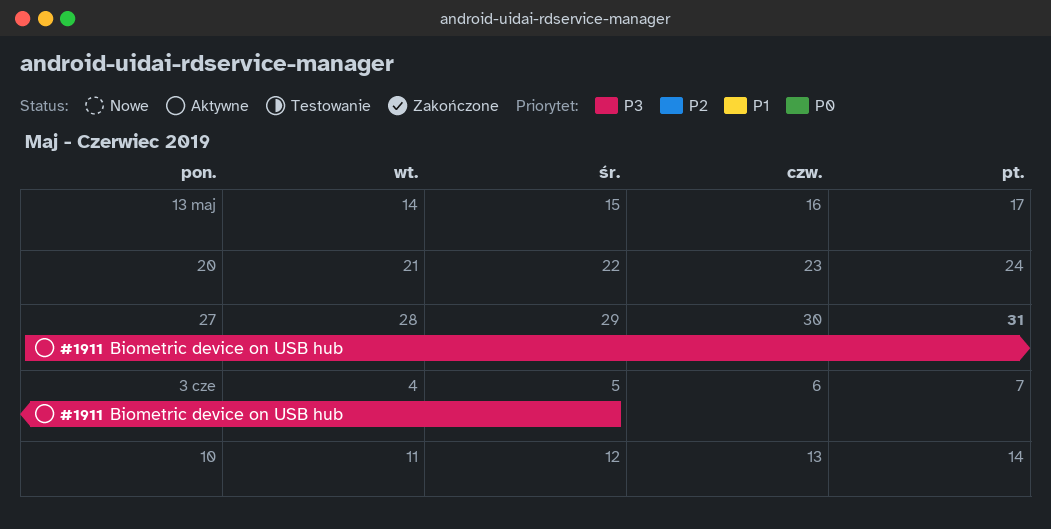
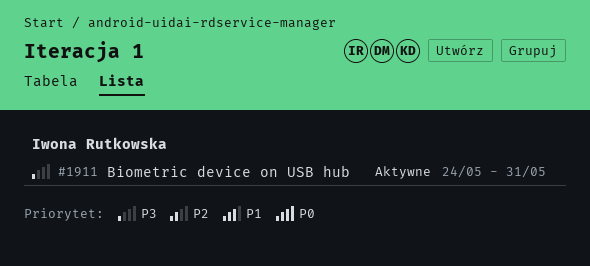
#1911, start: May 27 -> May 24
#1911, due: Jun 5 -> May 31

